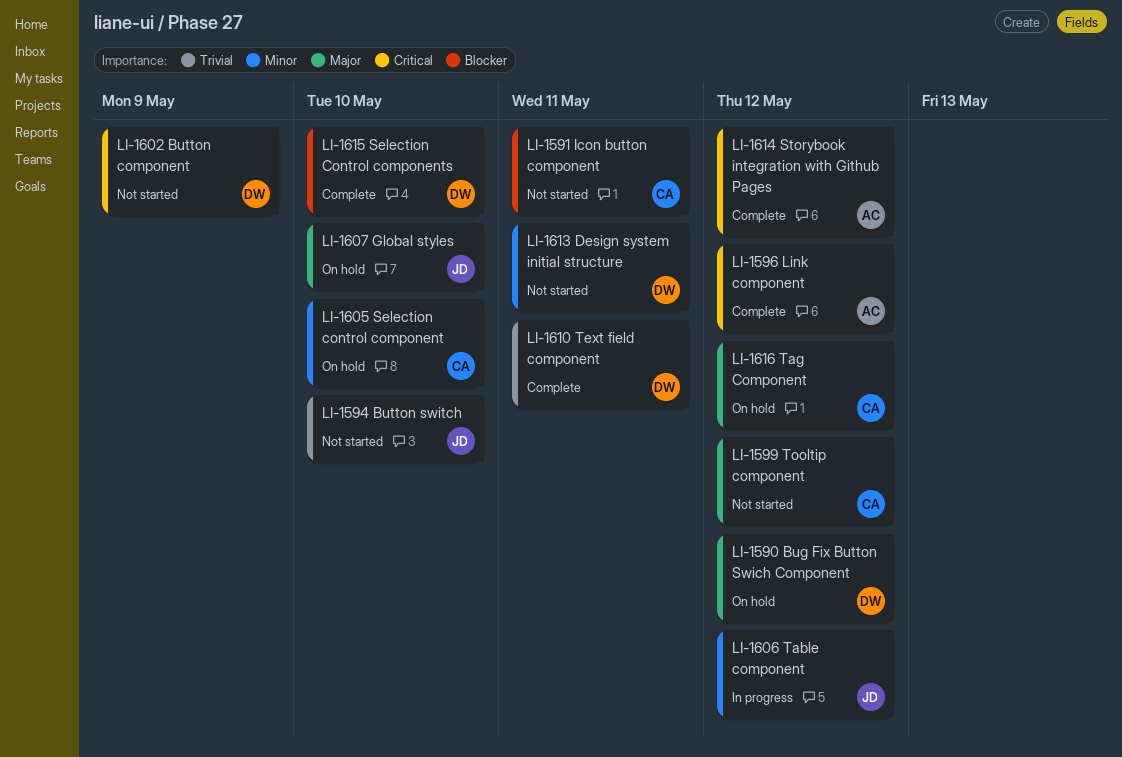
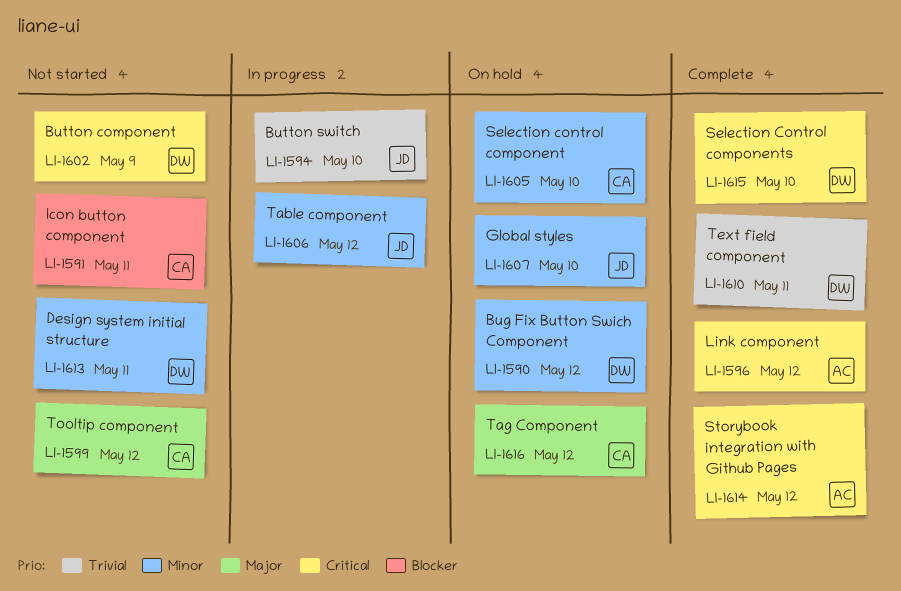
LI-1590, priority: Major -> Minor
LI-1594, status: Not started -> In progress
LI-1607, priority: Major -> Minor
LI-1615, priority: Blocker -> Critical

